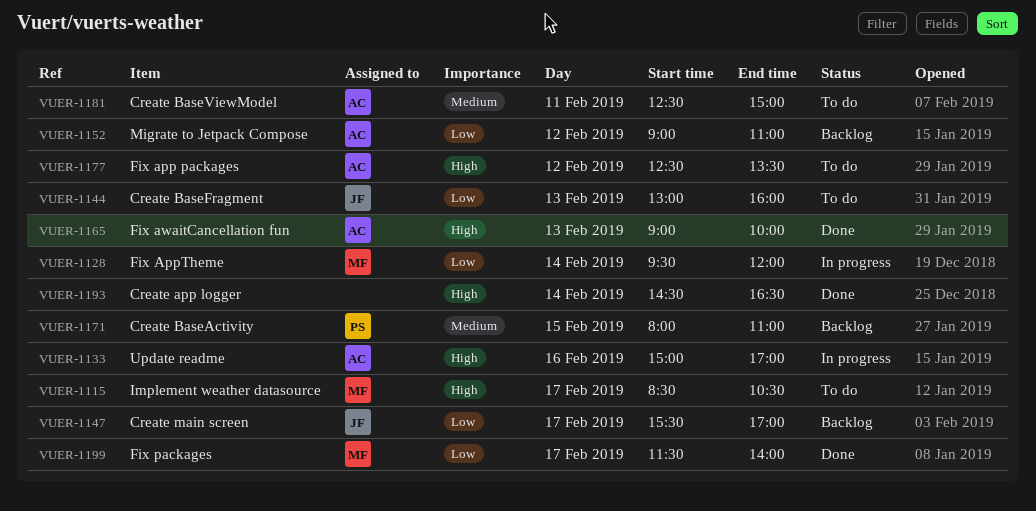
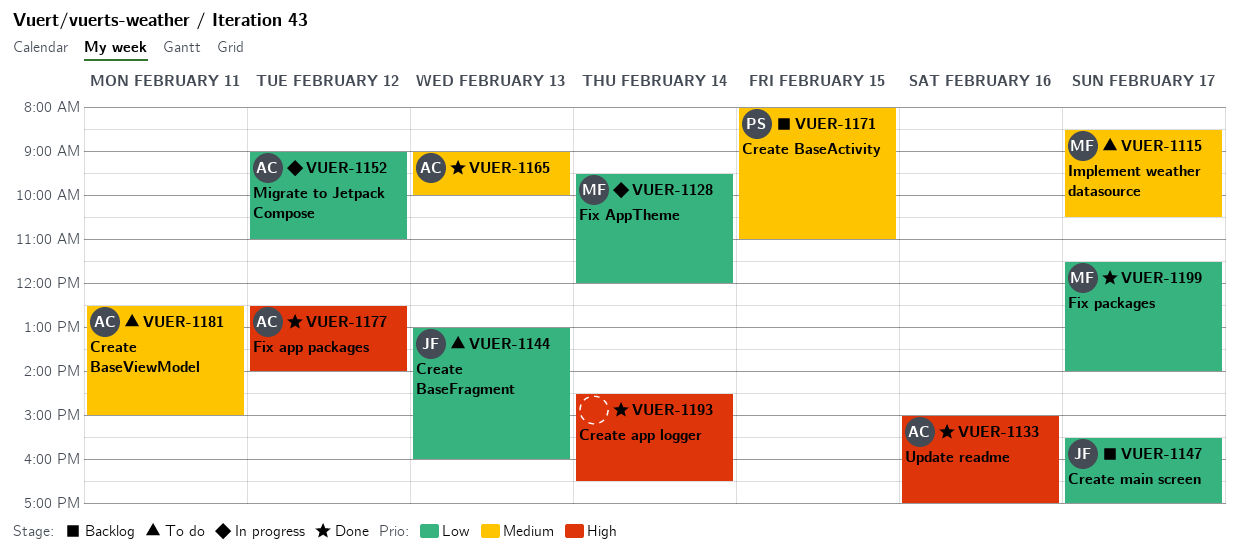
VUER-1115, priority: High -> Medium
VUER-1133, status: In progress -> Done
VUER-1152, status: Backlog -> In progress
VUER-1165, priority: High -> Medium
VUER-1177, status: To do -> Done
VUER-1177, ends: 13:30 -> 14:00

